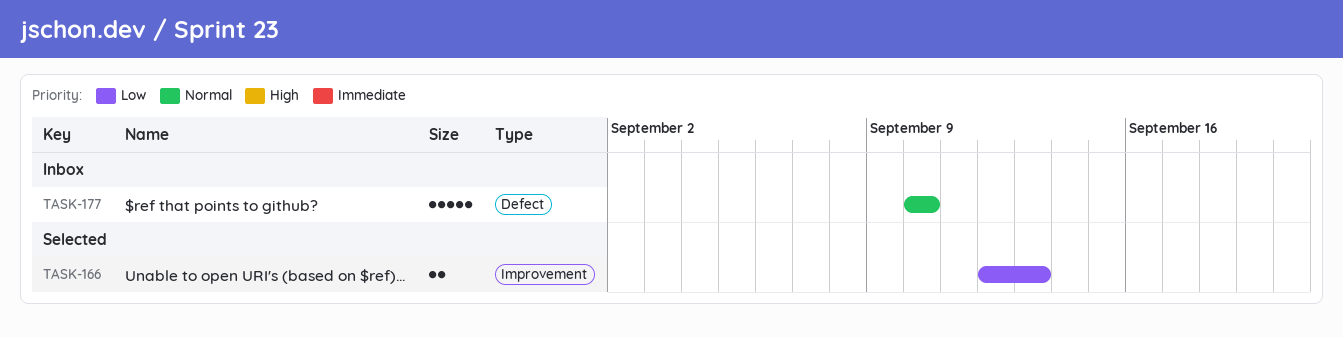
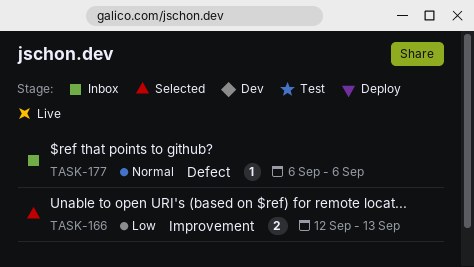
TASK-177, estimate: 5 -> 1
TASK-177, start: Sep 10 -> Sep 6
TASK-177, due: Sep 10 -> Sep 6

